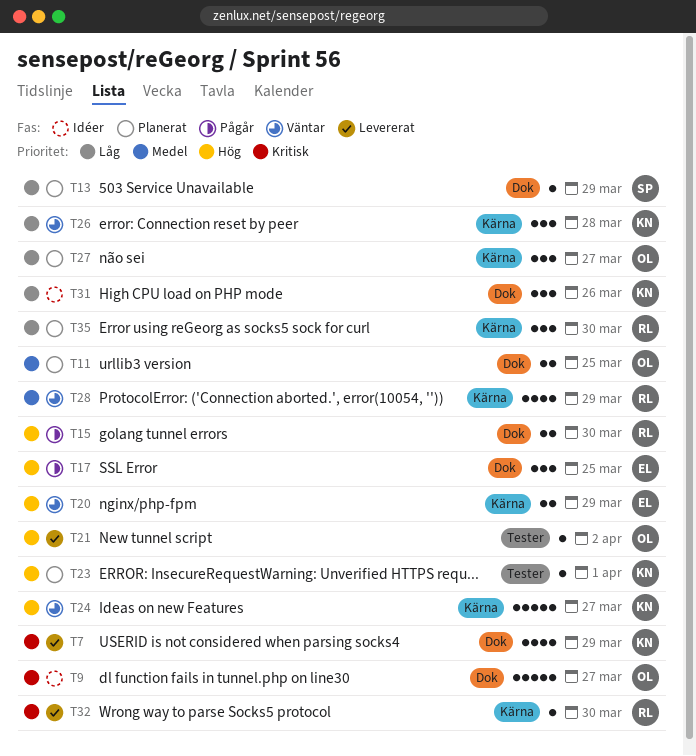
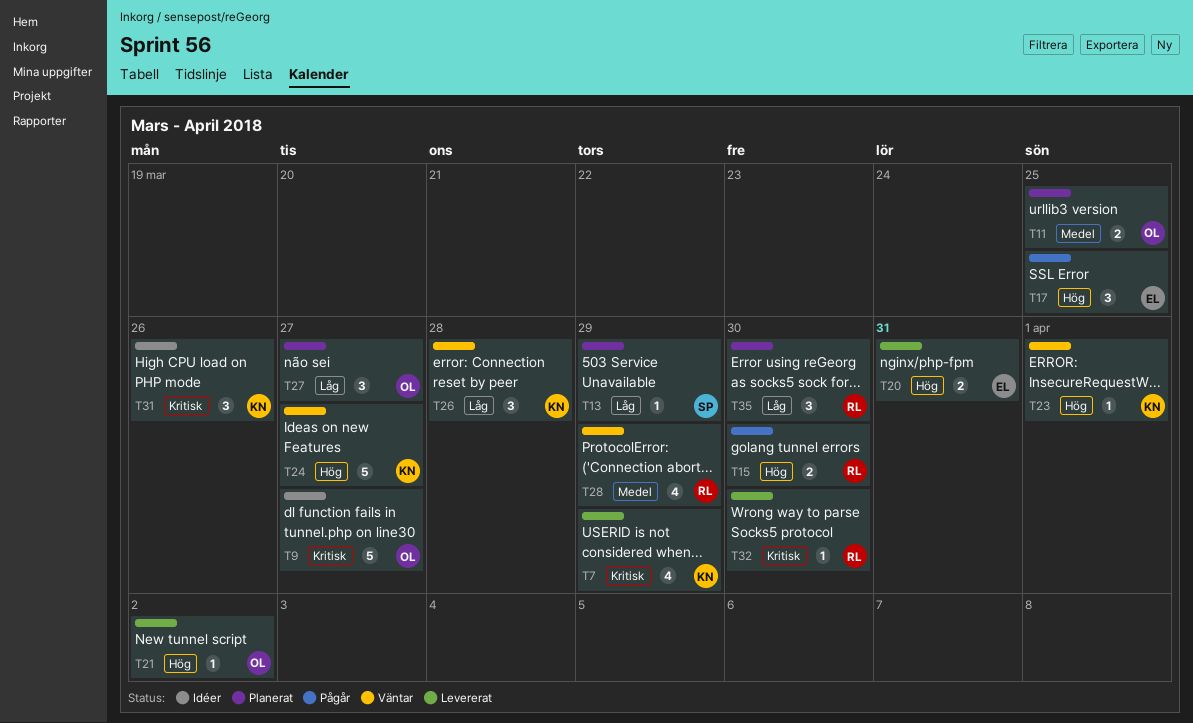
T20, status: Väntar -> Levererat
T20, due: Mar 29 -> Mar 31
T23, status: Planerat -> Väntar
T31, priority: Låg -> Kritisk

